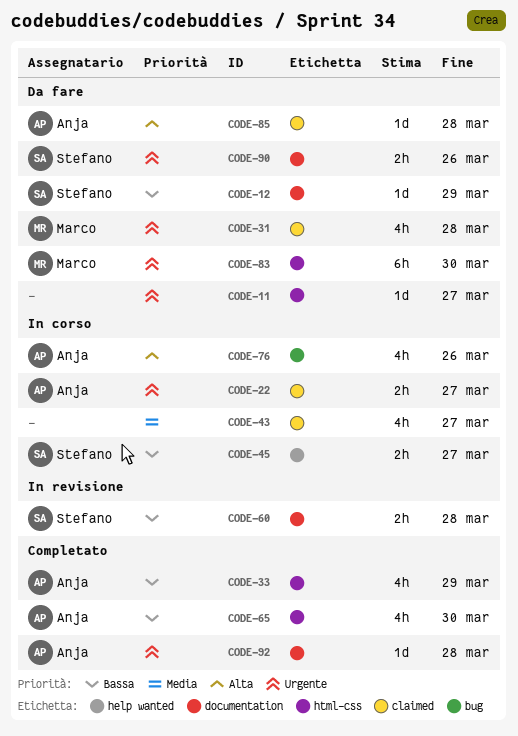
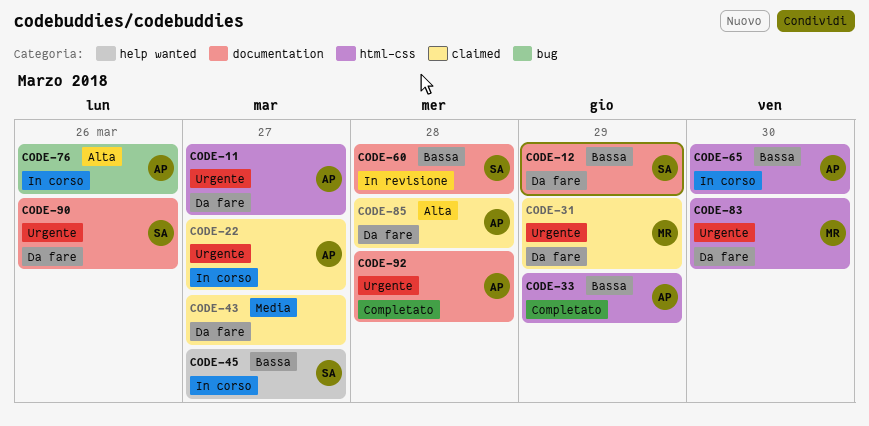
CODE-11, owner: none -> Anja
CODE-31, due: Mar 28 -> Mar 29
CODE-43, status: In corso -> Da fare
CODE-65, status: Completato -> In corso

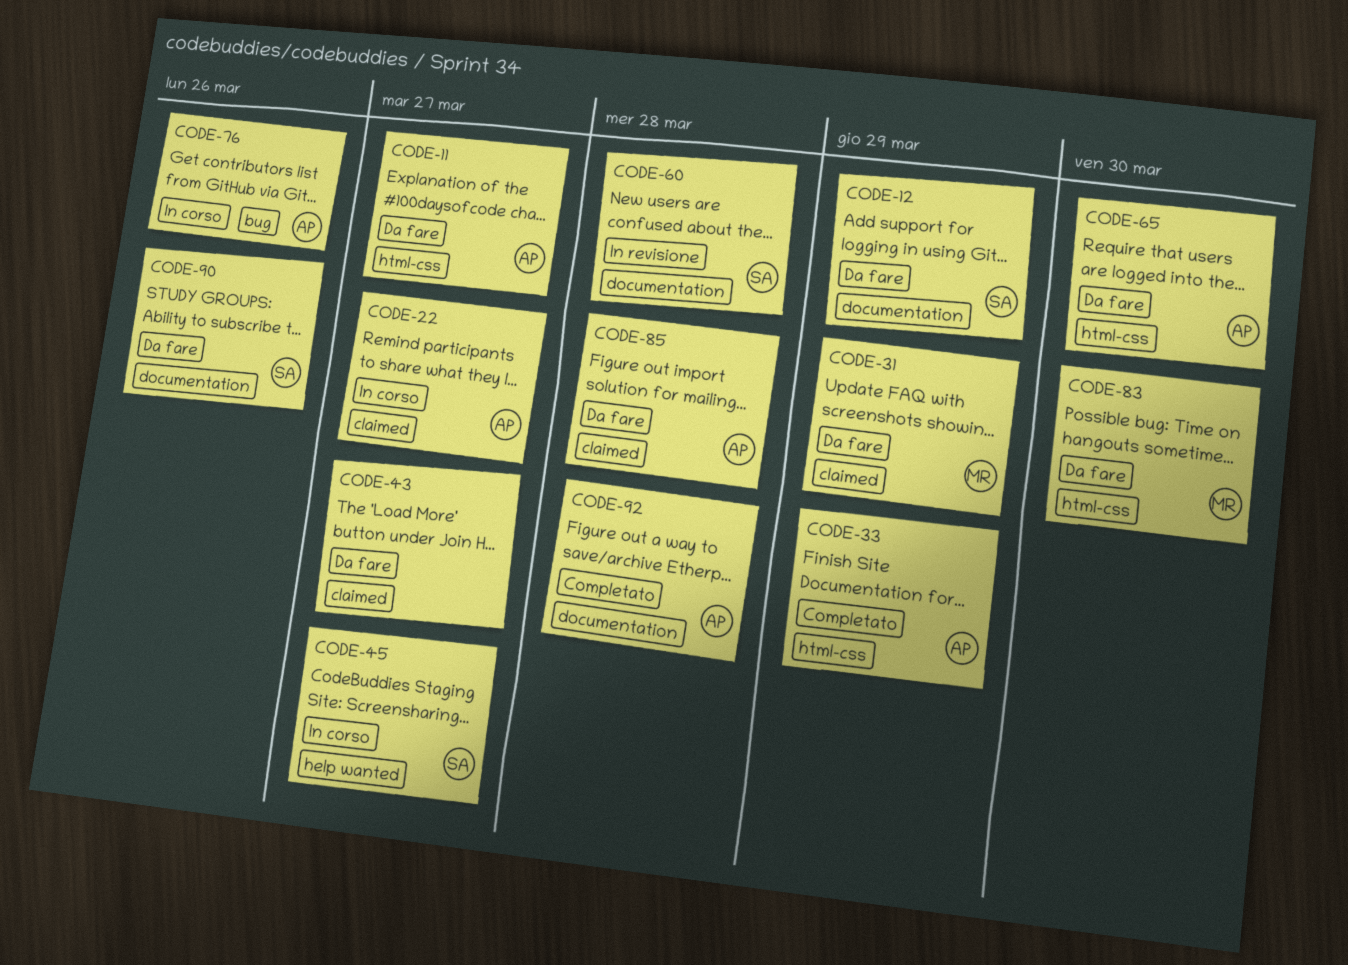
CODE-65, status: In corso -> Da fare

